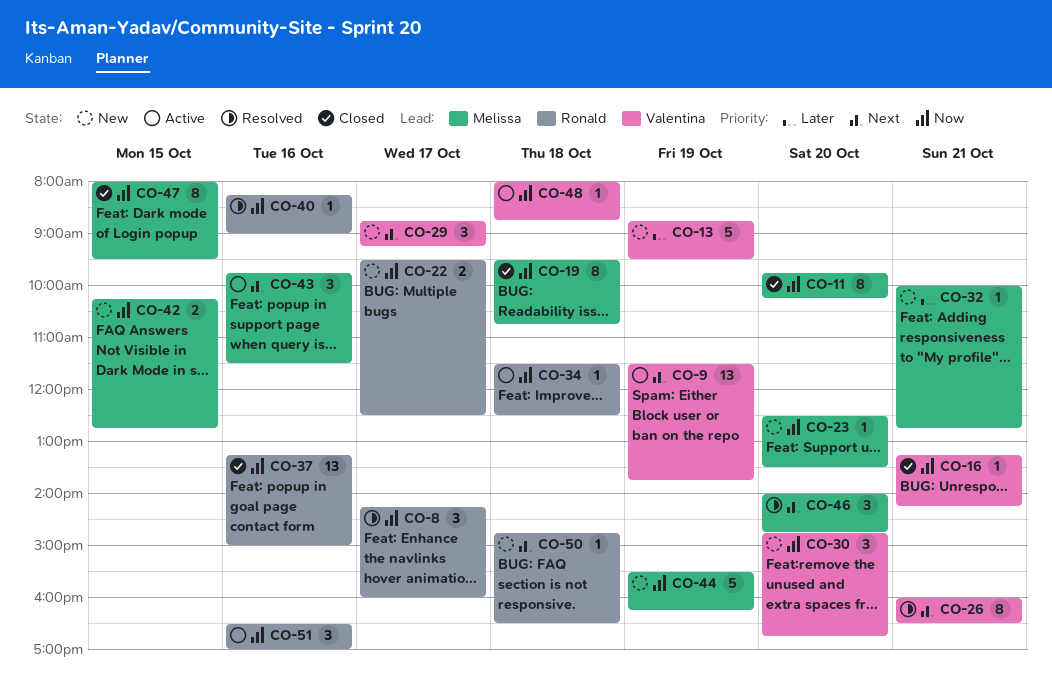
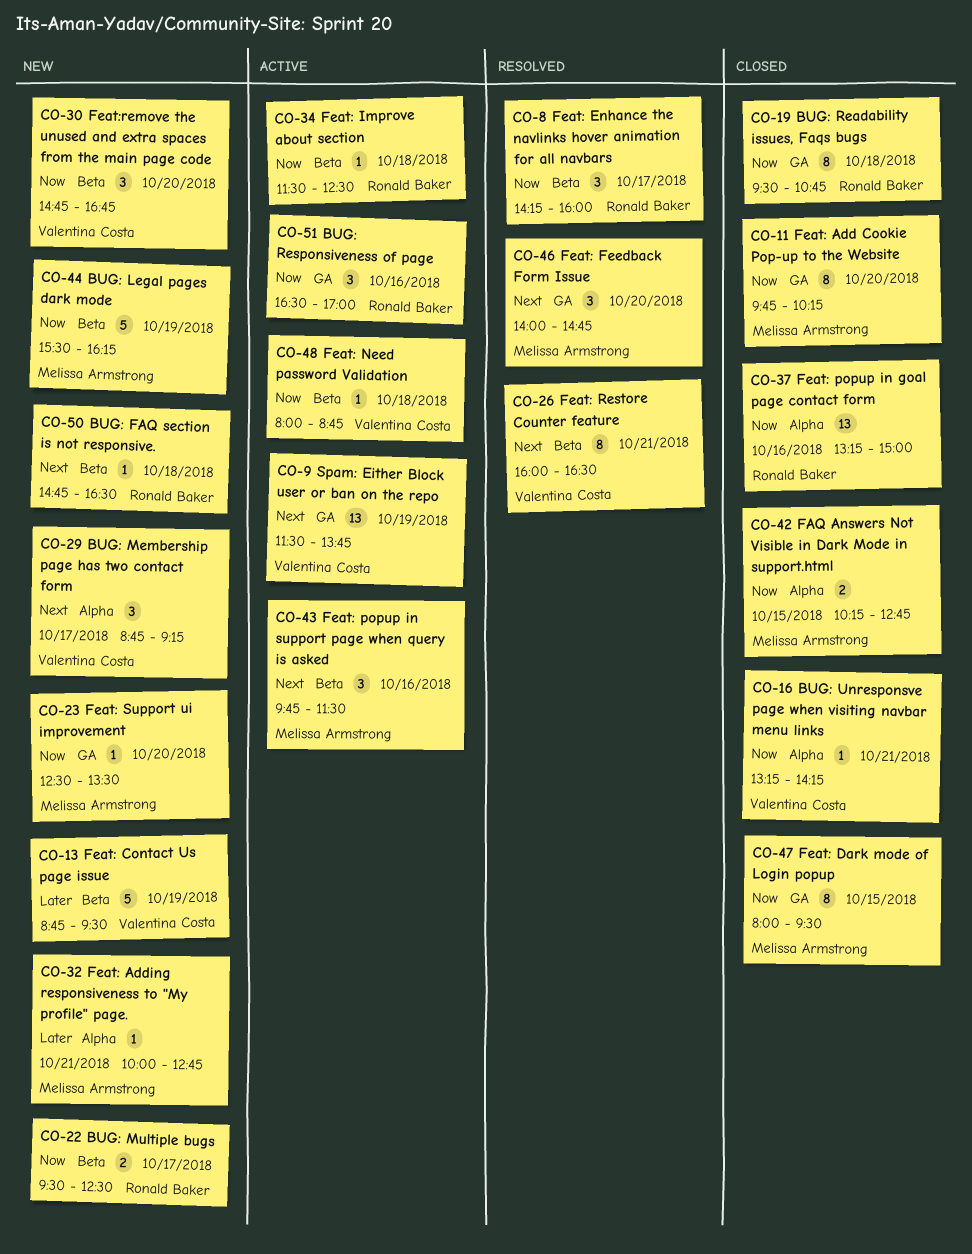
CO-19, owner: Melissa Armstrong -> Ronald Baker
CO-40: present -> none
CO-42, status: New -> Closed

